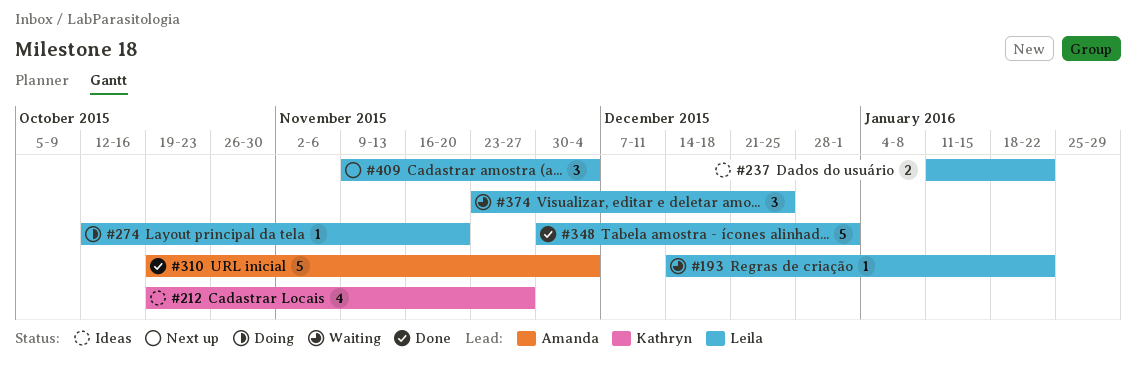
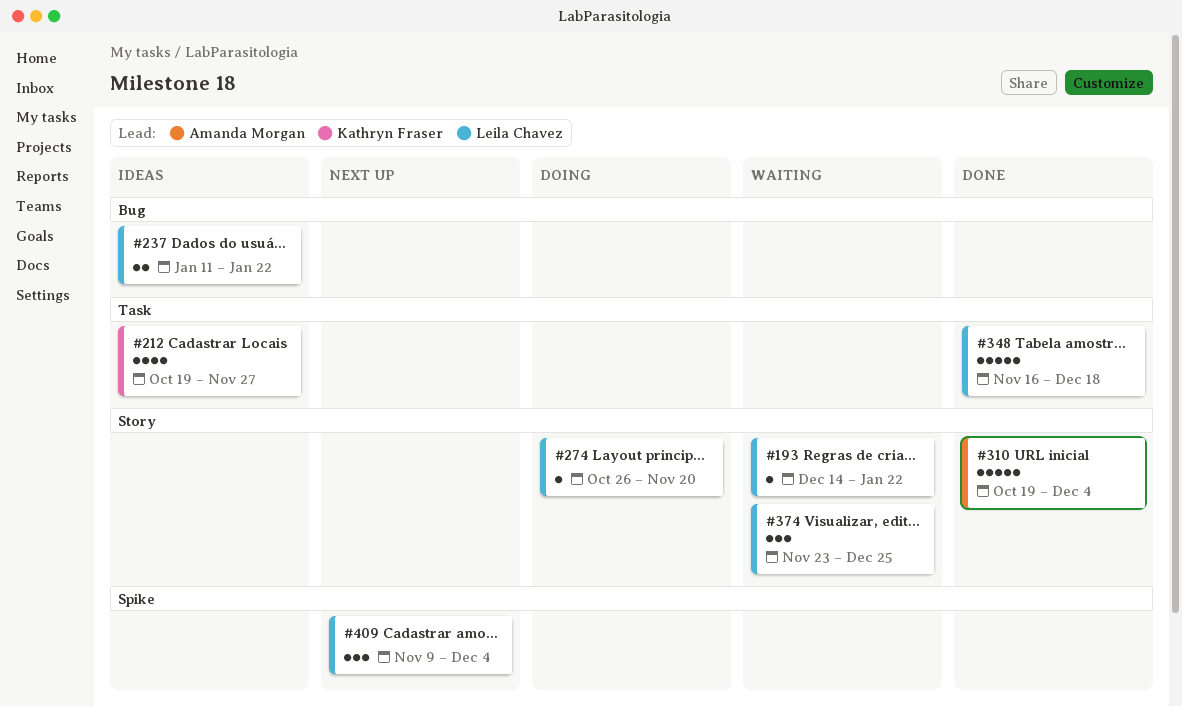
#274, start: Oct 12 -> Oct 26
#348, start: Nov 30 -> Nov 16
#348, due: Jan 1 -> Dec 18

